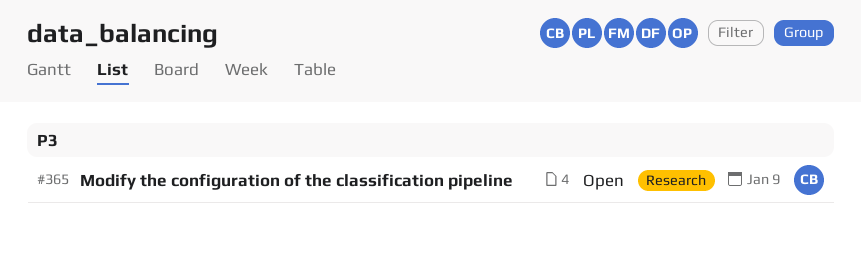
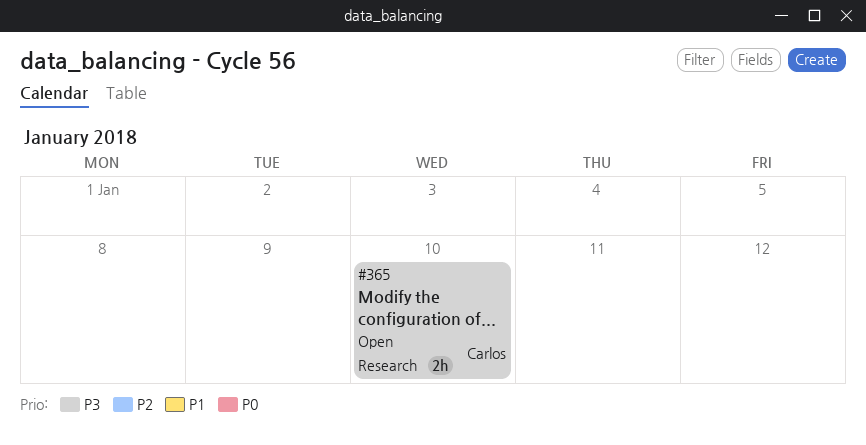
#365, due: Jan 9 -> Jan 10

